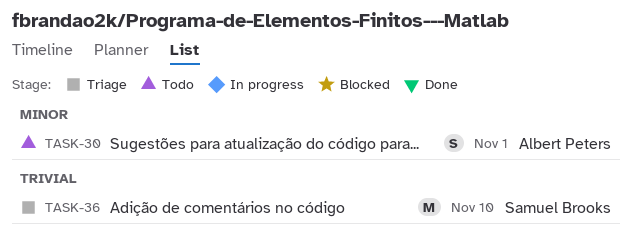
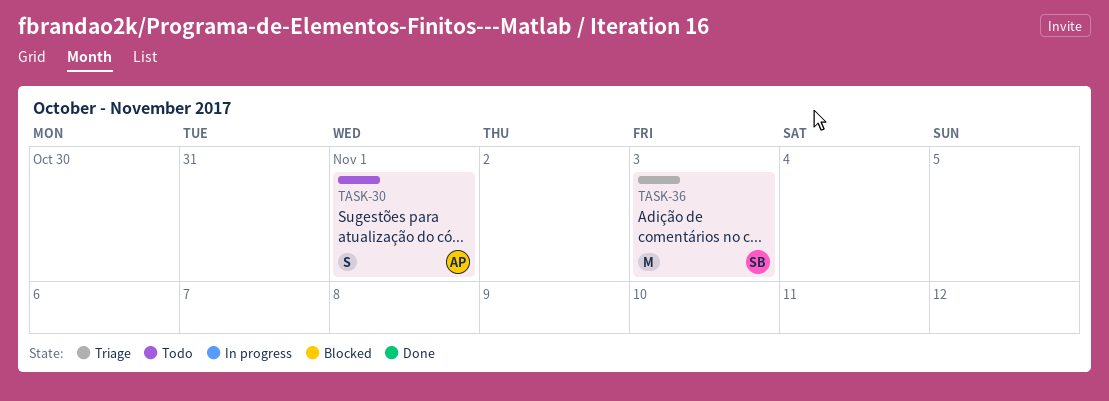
TASK-36, due: Nov 10 -> Nov 3

